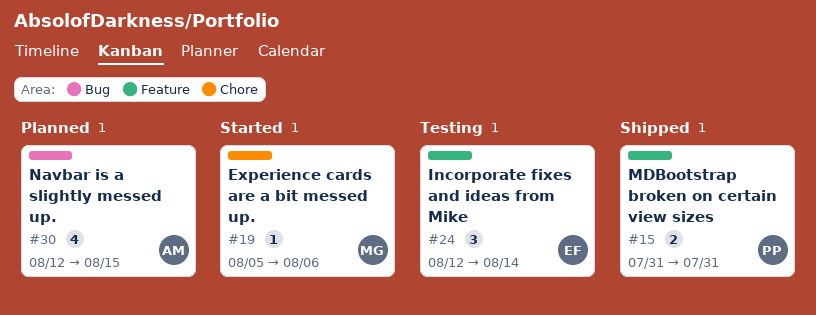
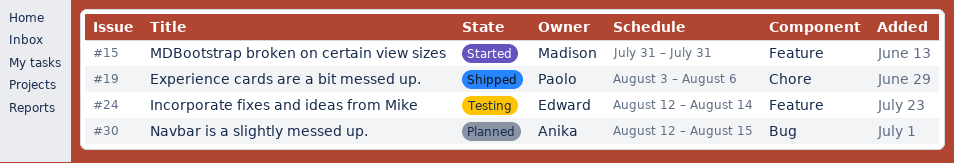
#15, status: Shipped -> Started
#15, owner: Paolo -> Madison
#19, status: Started -> Shipped
#19, owner: Madison -> Paolo
#19, start: Aug 5 -> Aug 3

